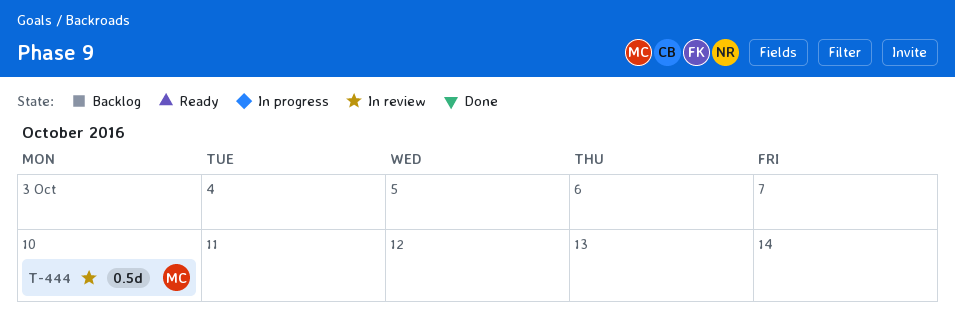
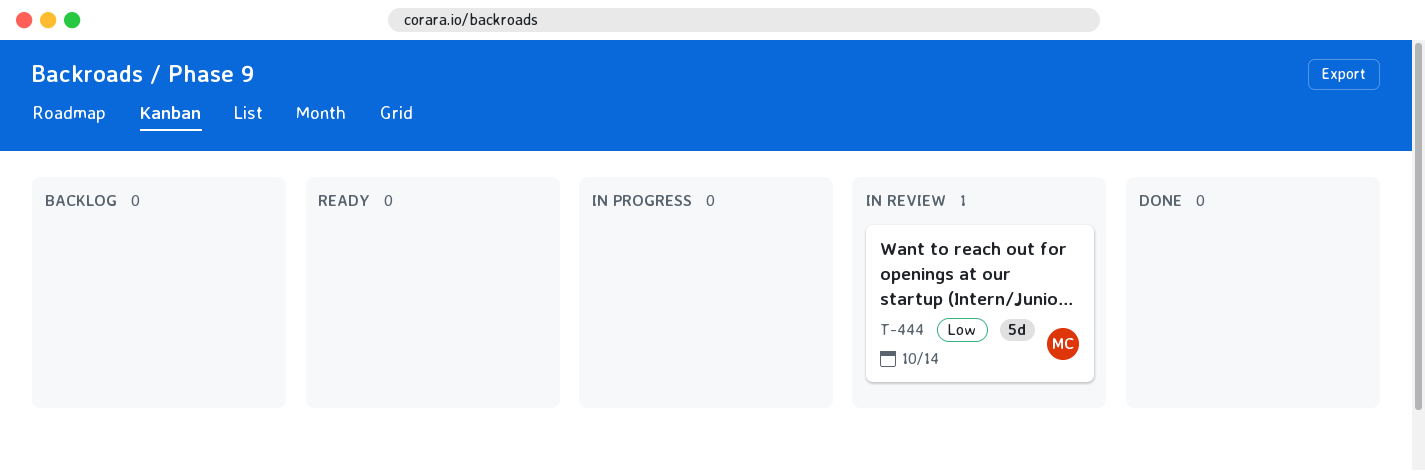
T-444, estimate: 0.5d -> 5d
T-444, due: Oct 10 -> Oct 14

